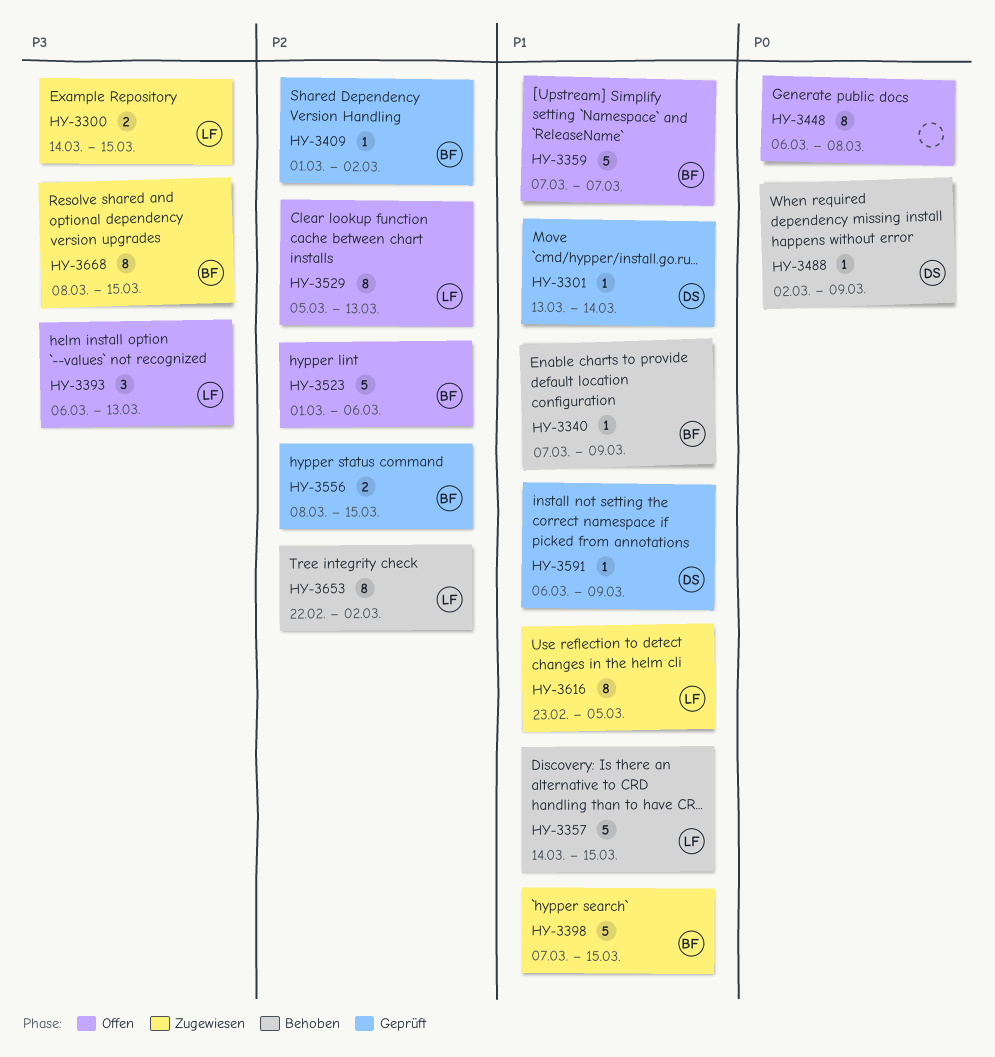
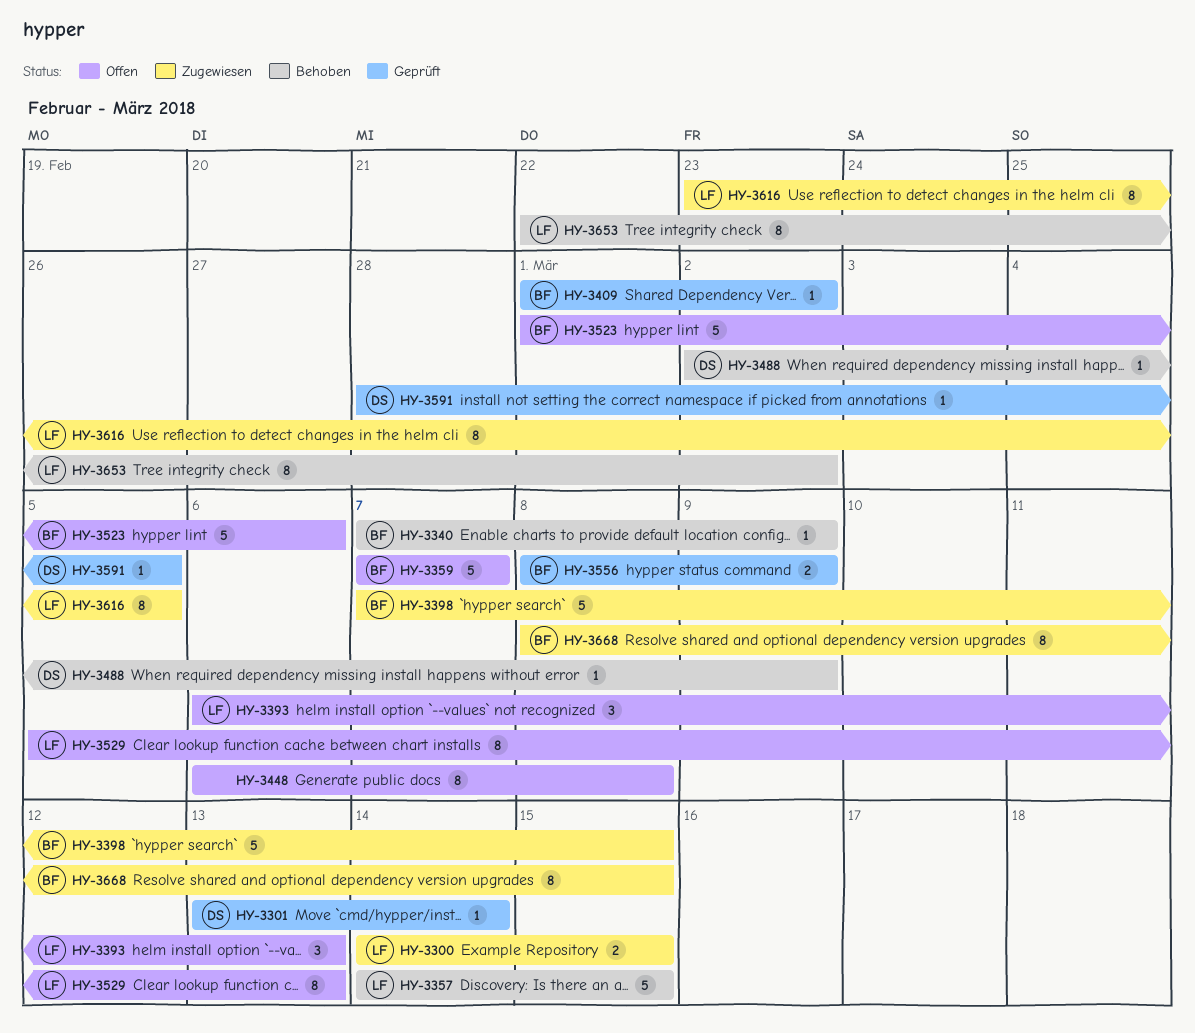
HY-3556, due: Mar 15 -> Mar 9
HY-3591, start: Mar 6 -> Feb 28
HY-3591, due: Mar 9 -> Mar 5

